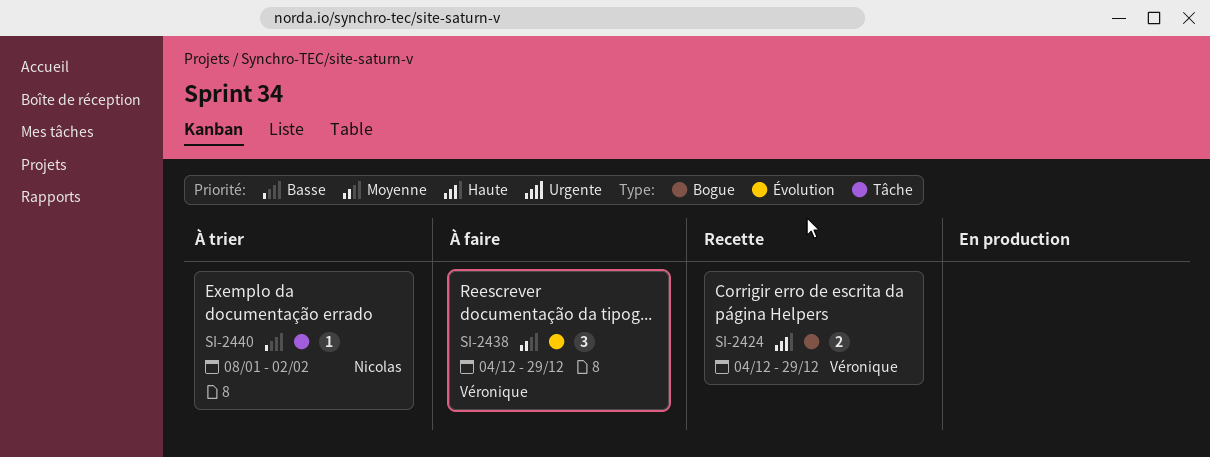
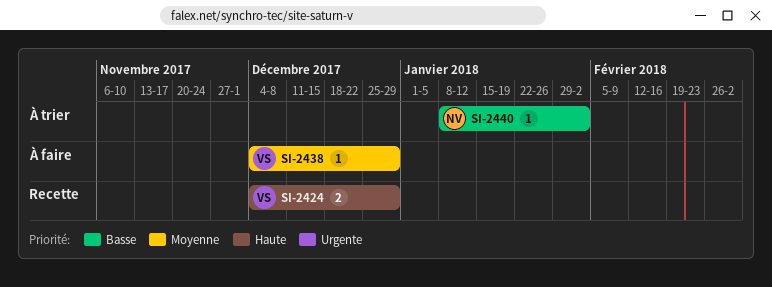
SI-2438, estimate: 3 -> 1

